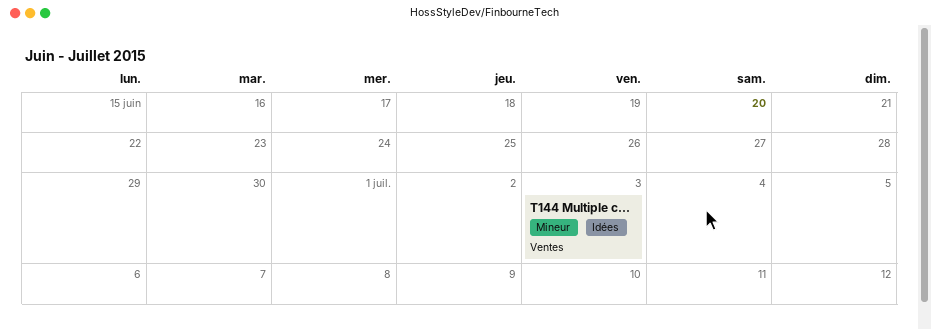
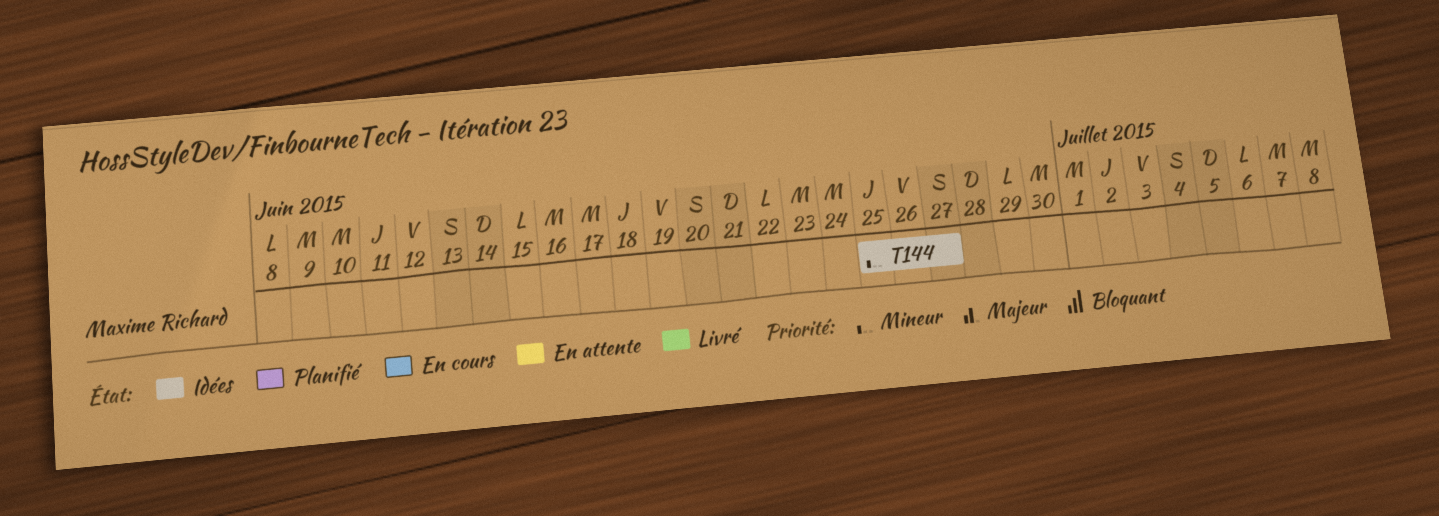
T144, due: Jul 3 -> Jun 27

